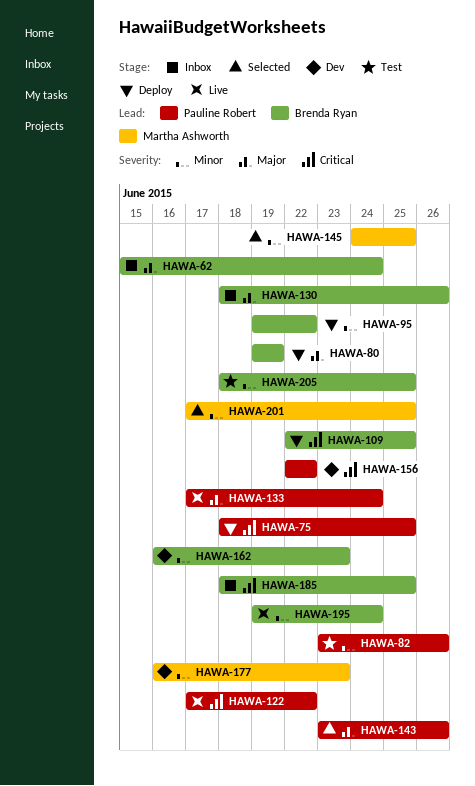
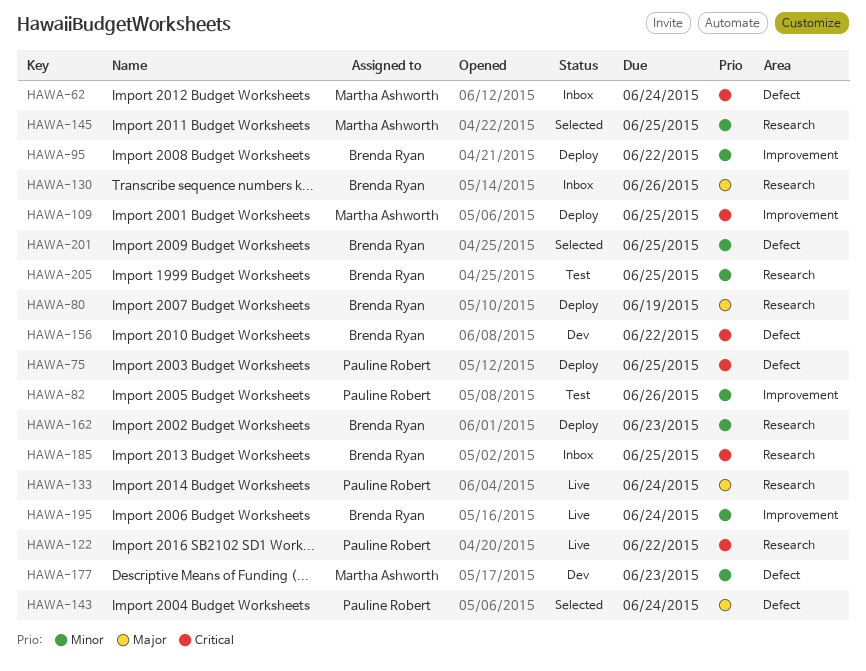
HAWA-62, owner: Brenda Ryan -> Martha Ashworth
HAWA-62, priority: Major -> Critical
HAWA-109, owner: Brenda Ryan -> Martha Ashworth
HAWA-143, due: Jun 26 -> Jun 24
HAWA-156, owner: Pauline Robert -> Brenda Ryan
HAWA-162, status: Dev -> Deploy
HAWA-201, owner: Martha Ashworth -> Brenda Ryan

